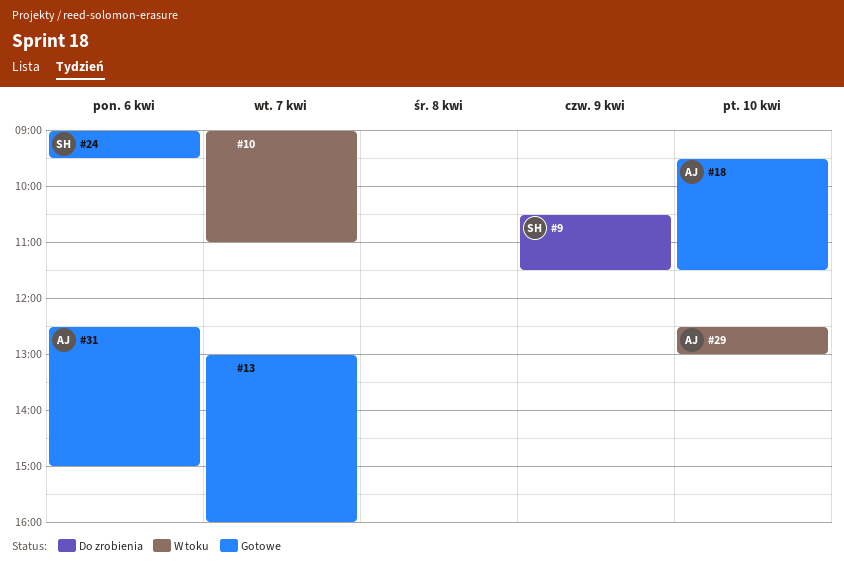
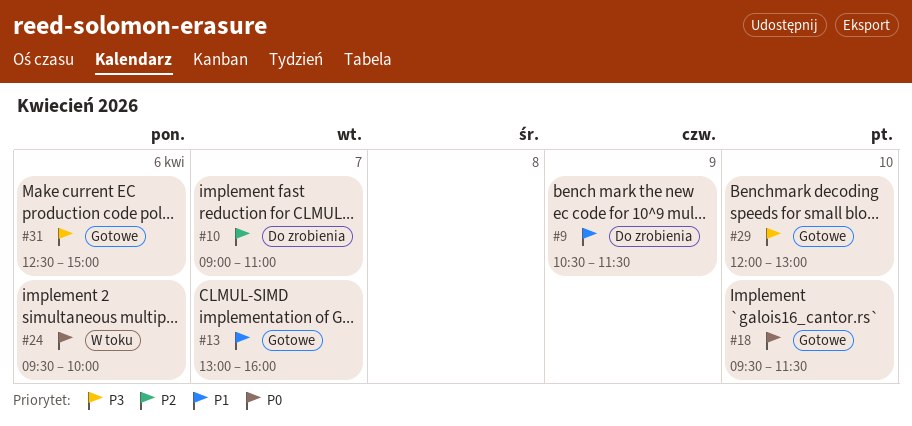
#10, status: W toku -> Do zrobienia
#24, status: Gotowe -> W toku
#24, begins: 09:00 -> 09:30
#24, ends: 09:30 -> 10:00
#29, status: W toku -> Gotowe
#29, begins: 12:30 -> 12:00

